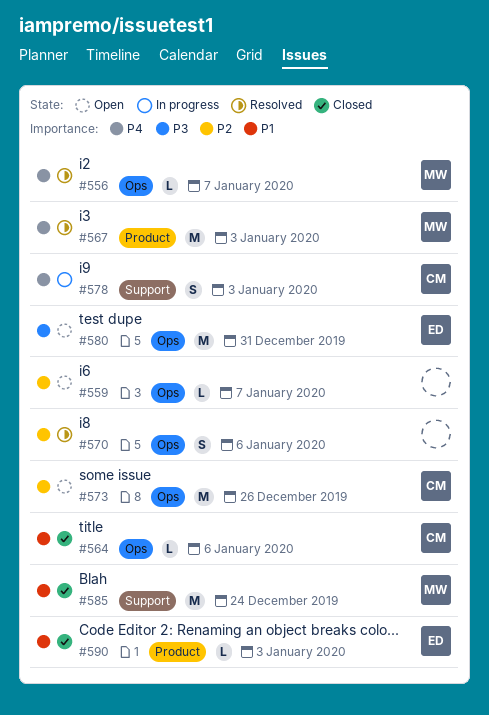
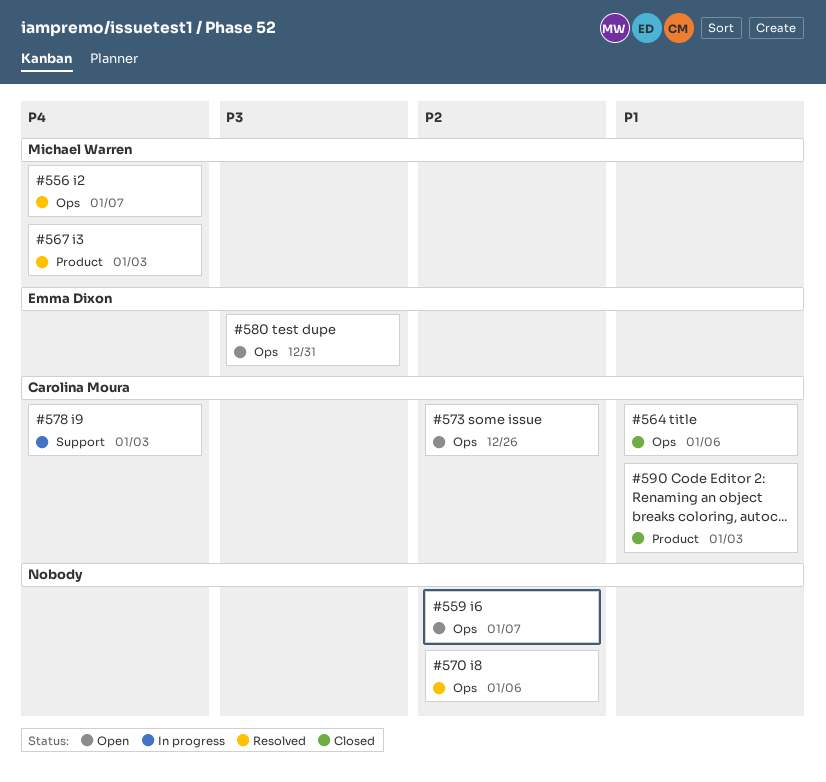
#585: present -> none
#590, owner: Emma Dixon -> Carolina Moura

